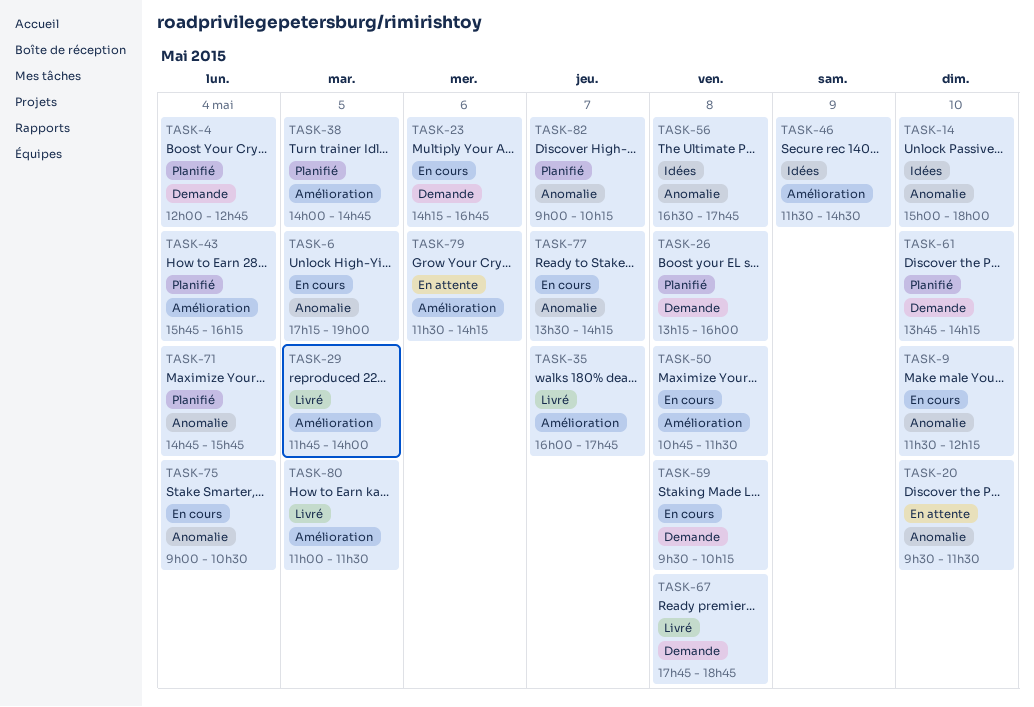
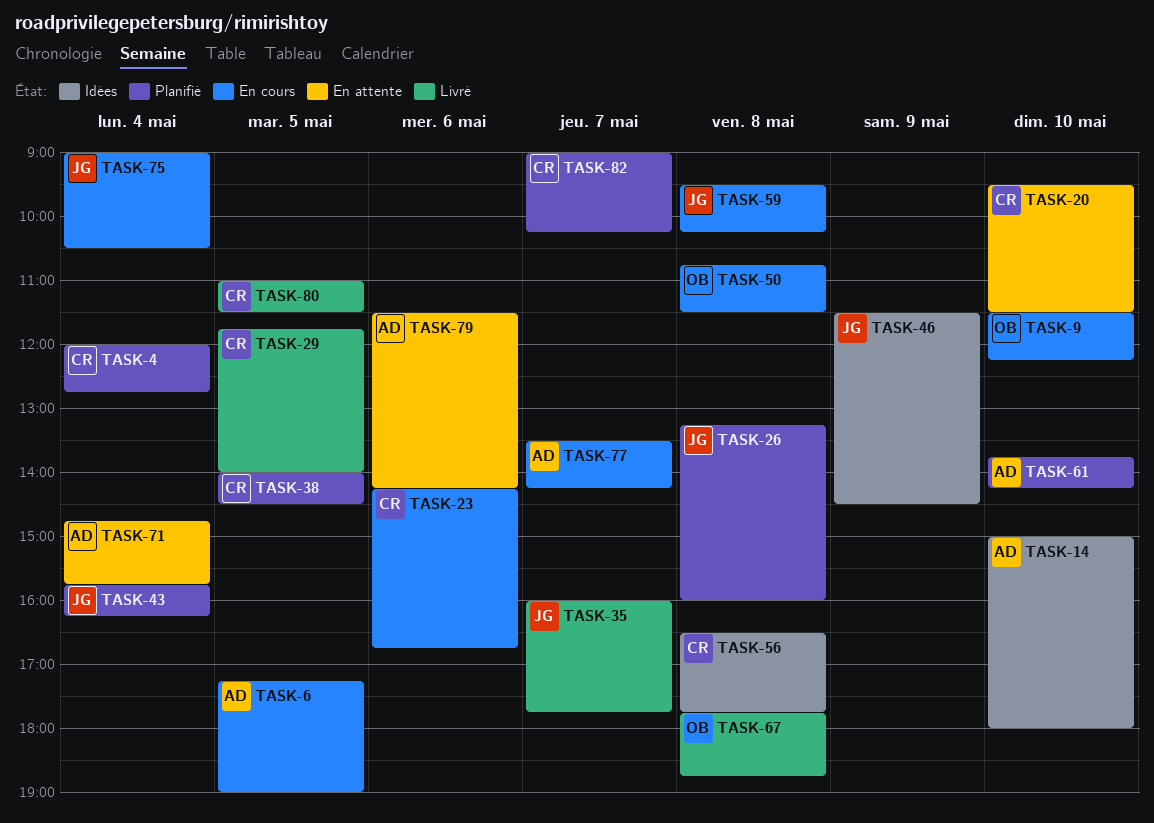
TASK-38, ends: 14:45 -> 14:30
TASK-71, status: Planifié -> En attente

